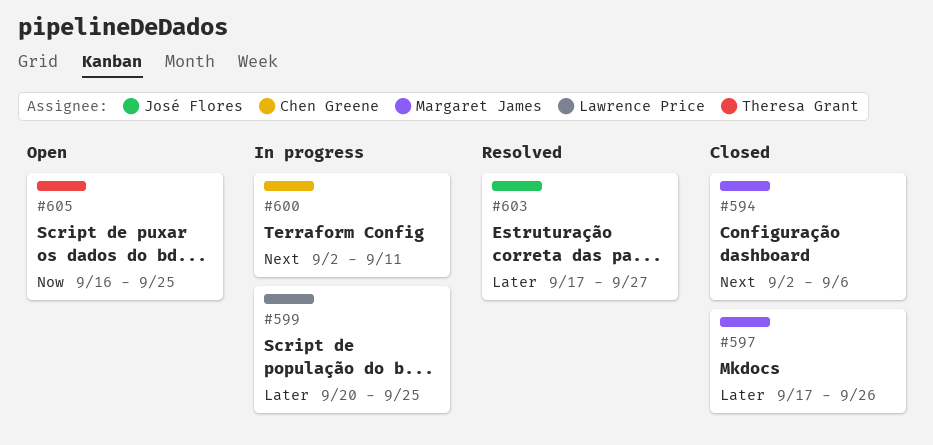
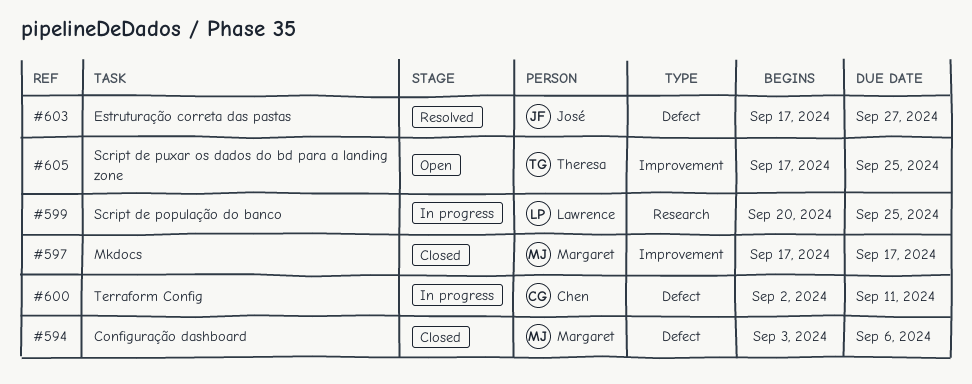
#594, start: Sep 2 -> Sep 3
#597, due: Sep 26 -> Sep 17
#605, start: Sep 16 -> Sep 17

